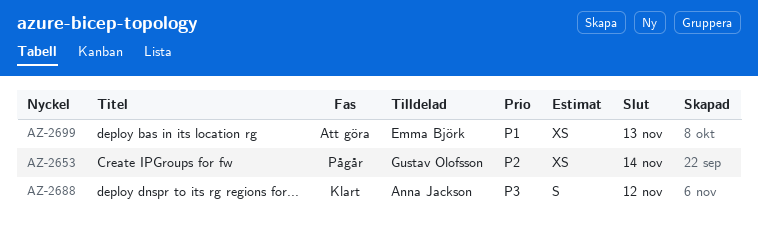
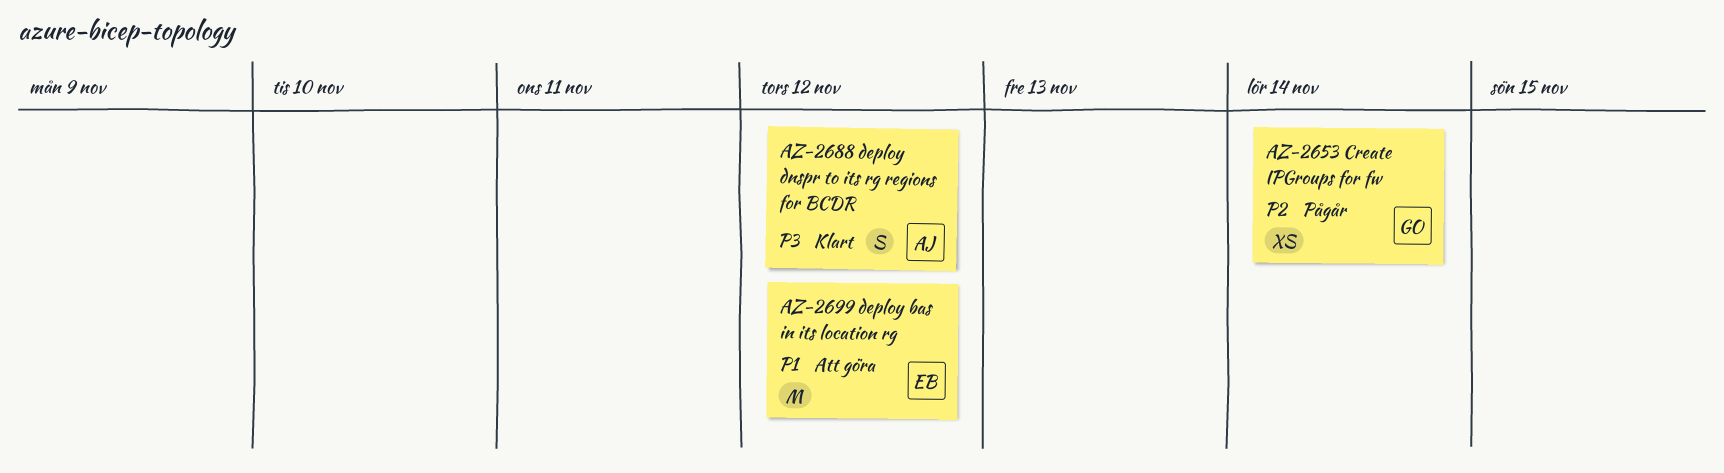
AZ-2699, estimate: XS -> M
AZ-2699, due: Nov 13 -> Nov 12

